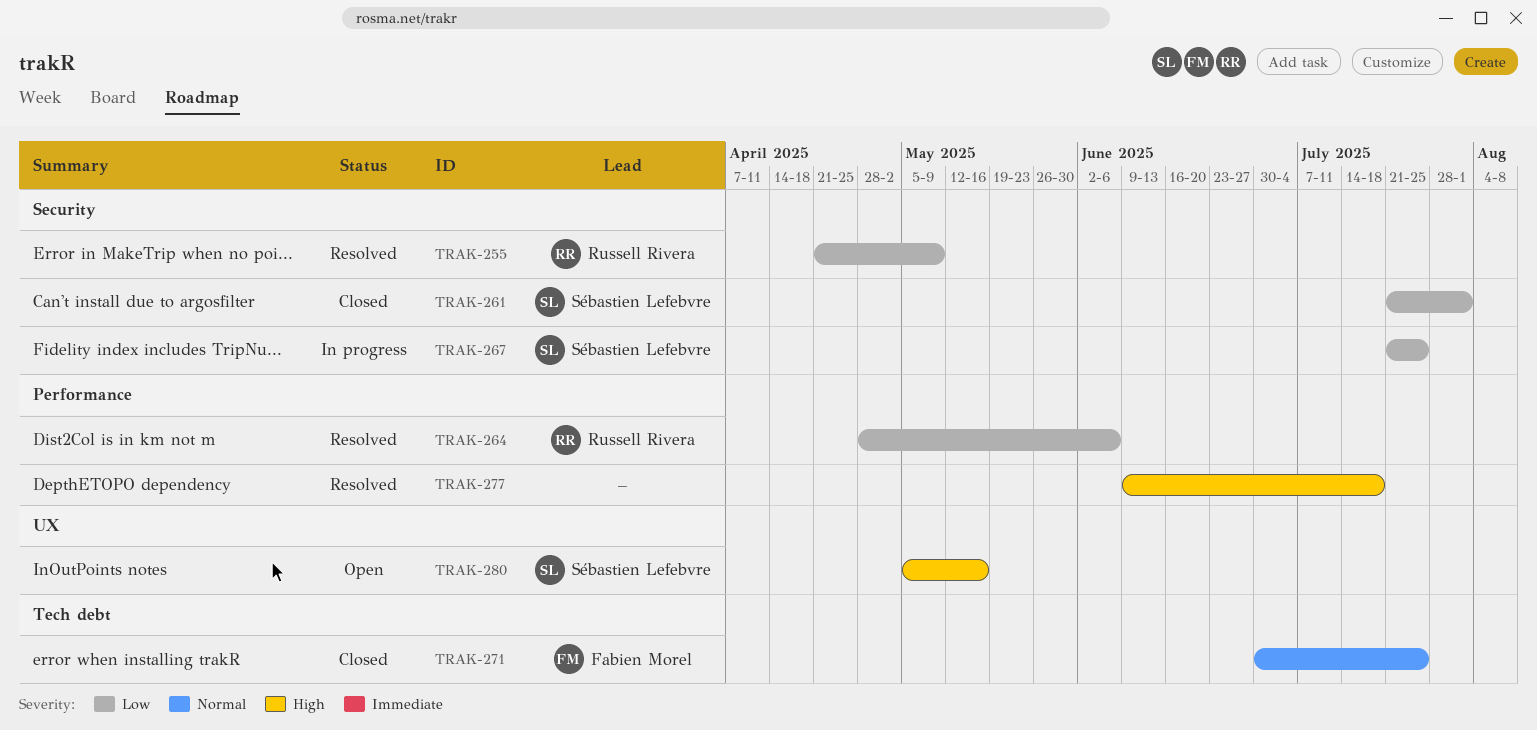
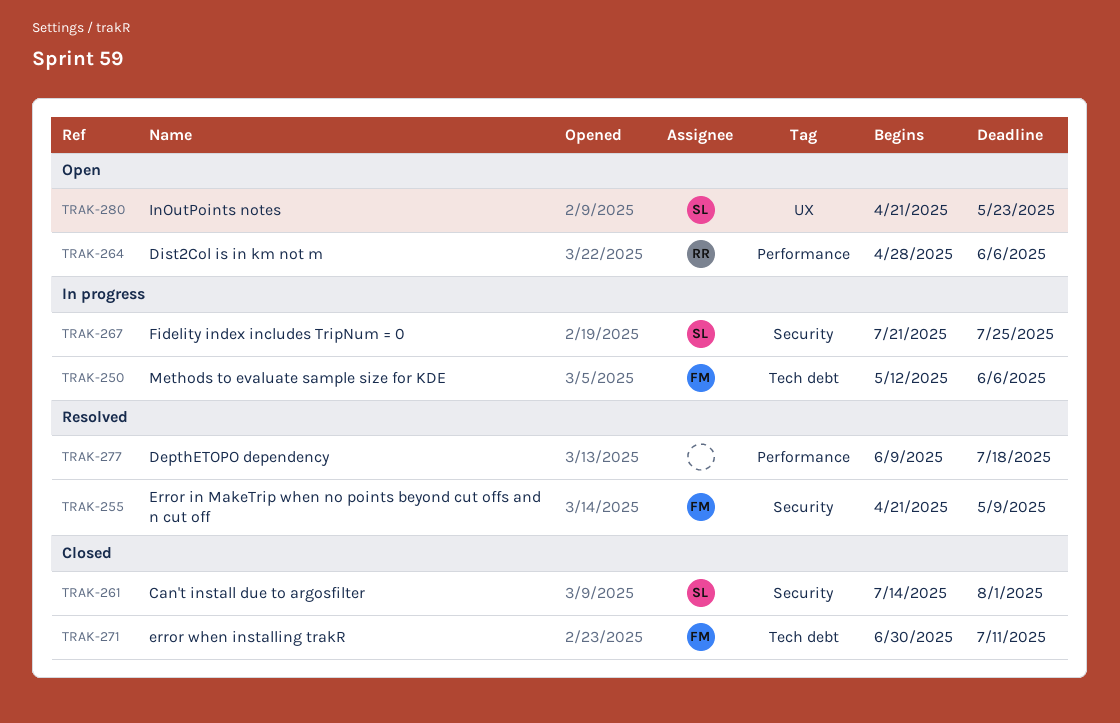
TRAK-250: none -> present
TRAK-255, owner: Russell Rivera -> Fabien Morel
TRAK-261, start: Jul 21 -> Jul 14
TRAK-264, status: Resolved -> Open
TRAK-271, due: Jul 25 -> Jul 11
TRAK-280, start: May 5 -> Apr 21
TRAK-280, due: May 16 -> May 23

